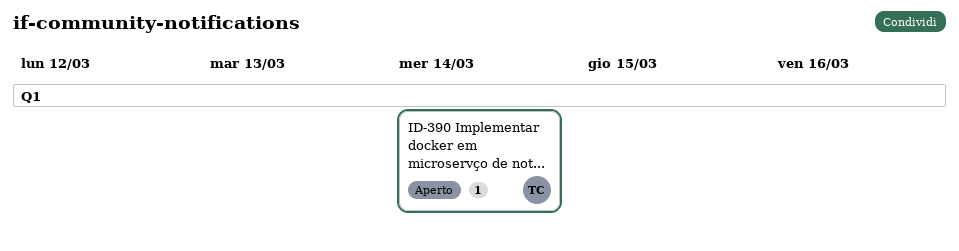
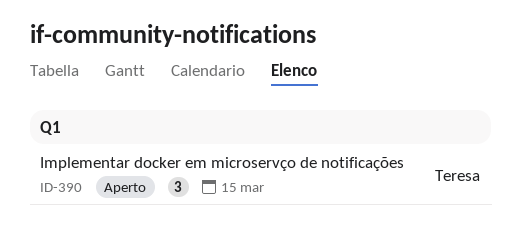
ID-390, estimate: 1 -> 3
ID-390, due: Mar 14 -> Mar 15

